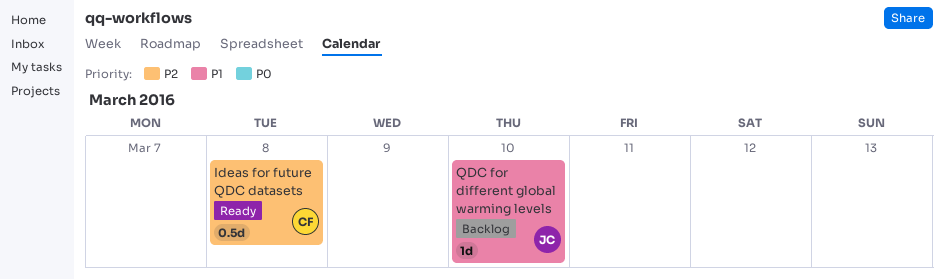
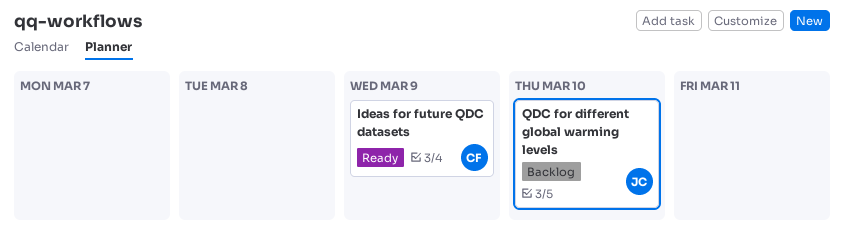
Ideas for future QDC datasets, due: Mar 8 -> Mar 9

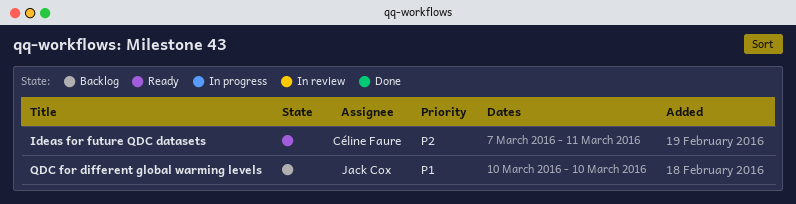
Ideas for future QDC datasets, due: Mar 9 -> Mar 11

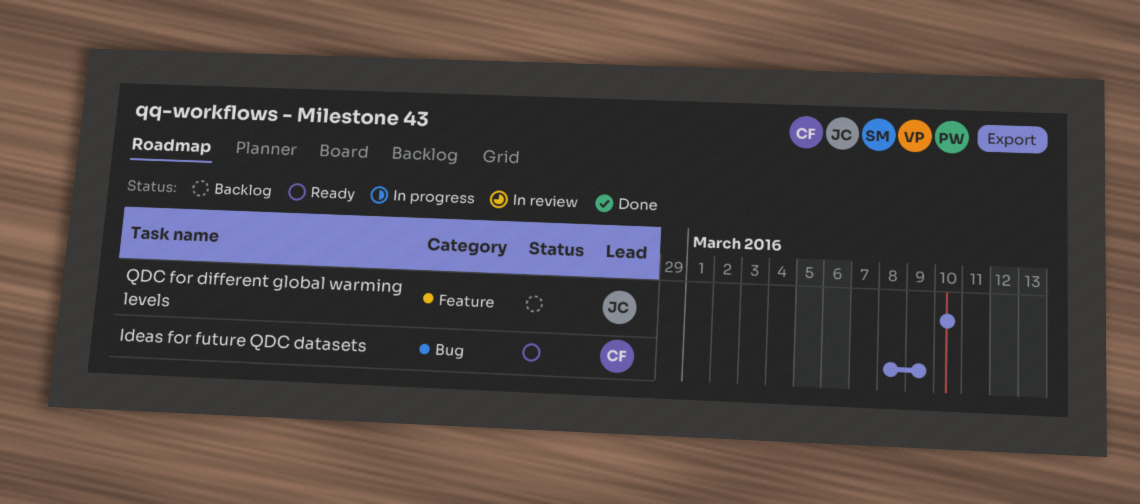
Ideas for future QDC datasets, start: Mar 7 -> Mar 8
Ideas for future QDC datasets, due: Mar 11 -> Mar 9

